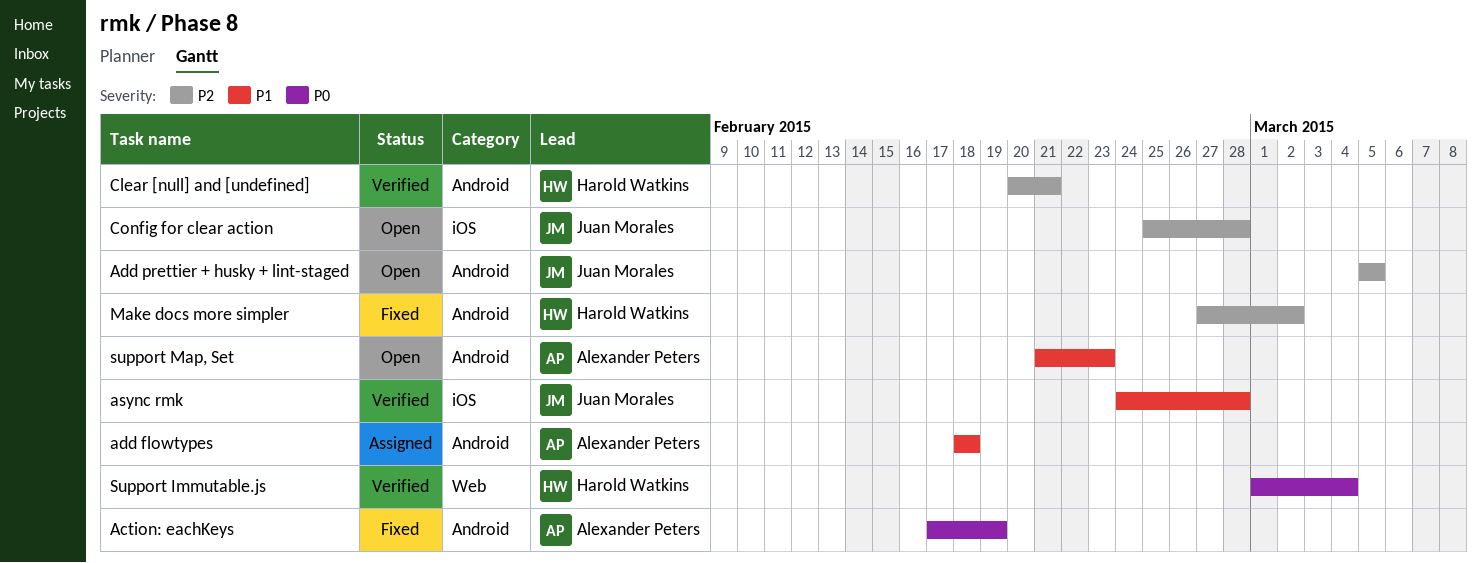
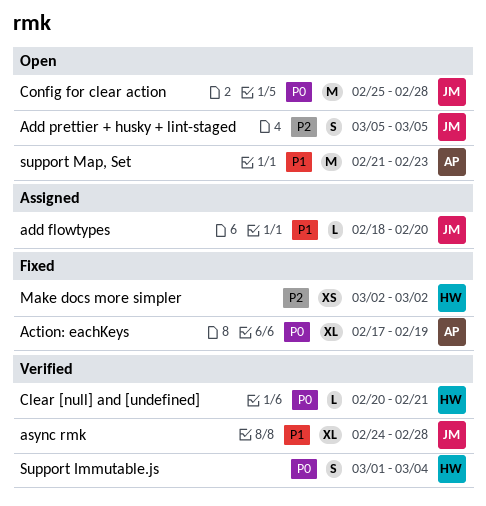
add flowtypes, owner: Alexander Peters -> Juan Morales
add flowtypes, due: Feb 18 -> Feb 20
Clear [null] and [undefined], priority: P2 -> P0
Config for clear action, priority: P2 -> P0
Make docs more simpler, start: Feb 27 -> Mar 2

